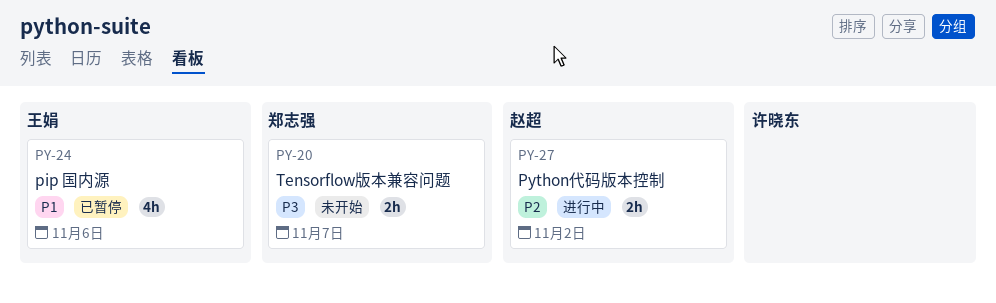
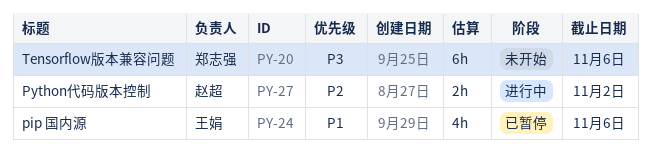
PY-20, estimate: 2h -> 6h
PY-20, due: Nov 7 -> Nov 6

